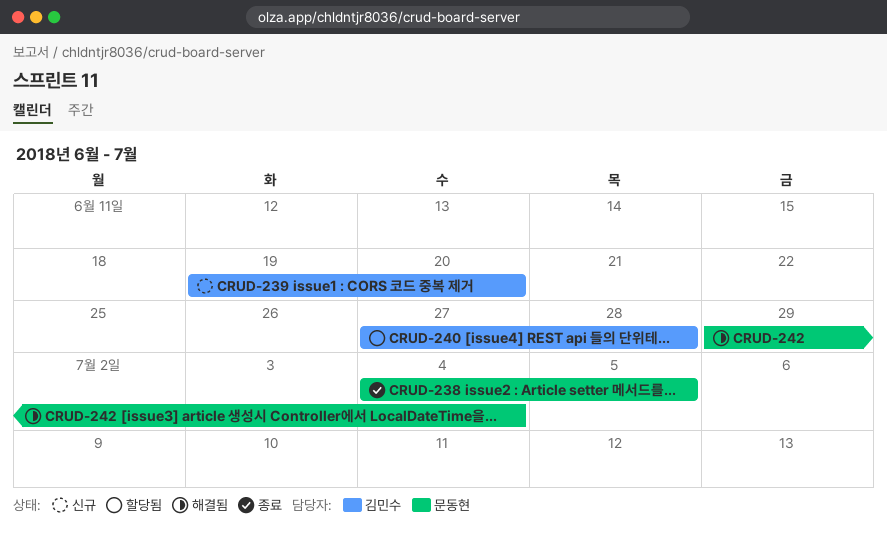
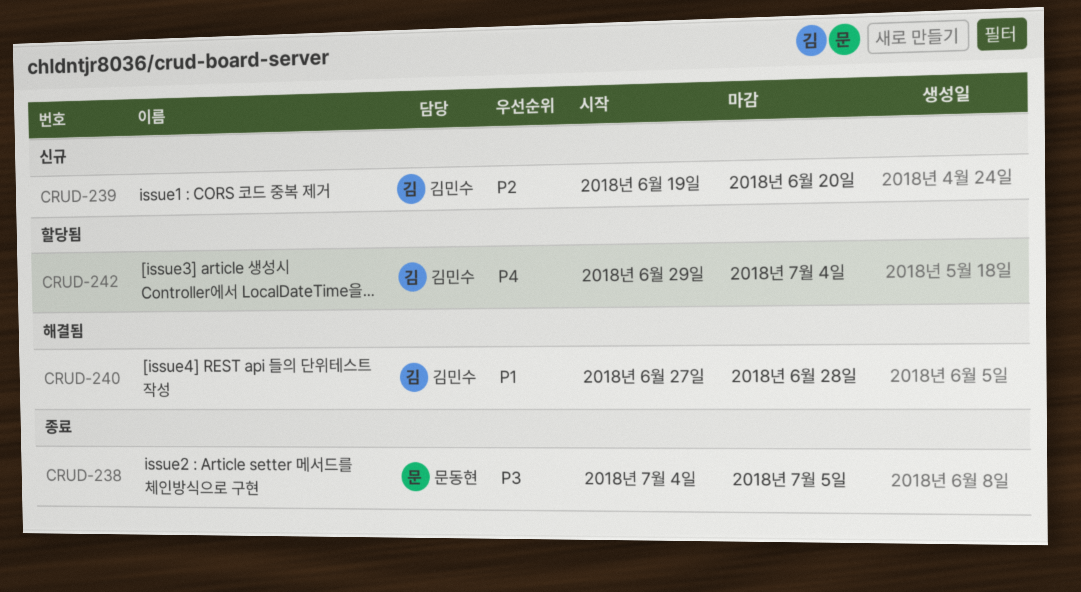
CRUD-240, status: 할당됨 -> 해결됨
CRUD-242, status: 해결됨 -> 할당됨
CRUD-242, owner: 문동현 -> 김민수

